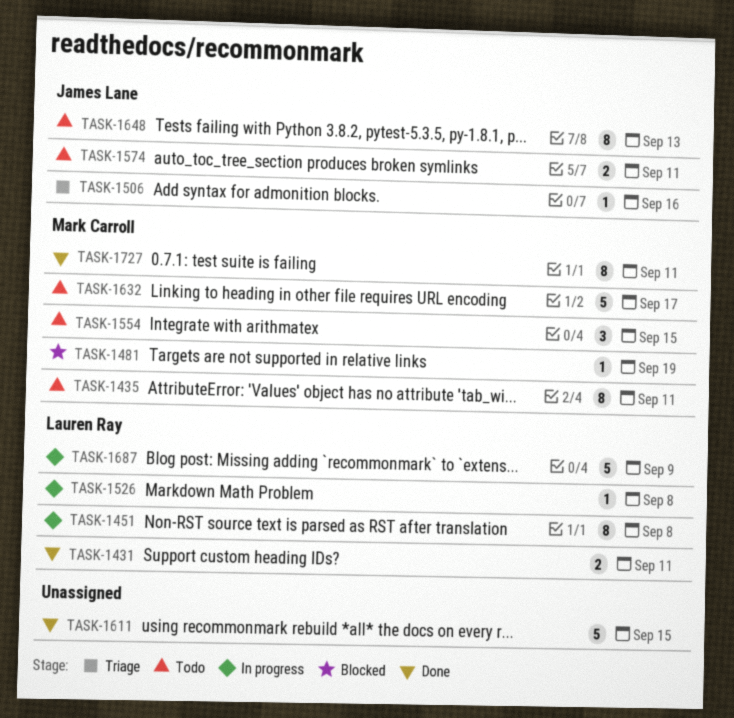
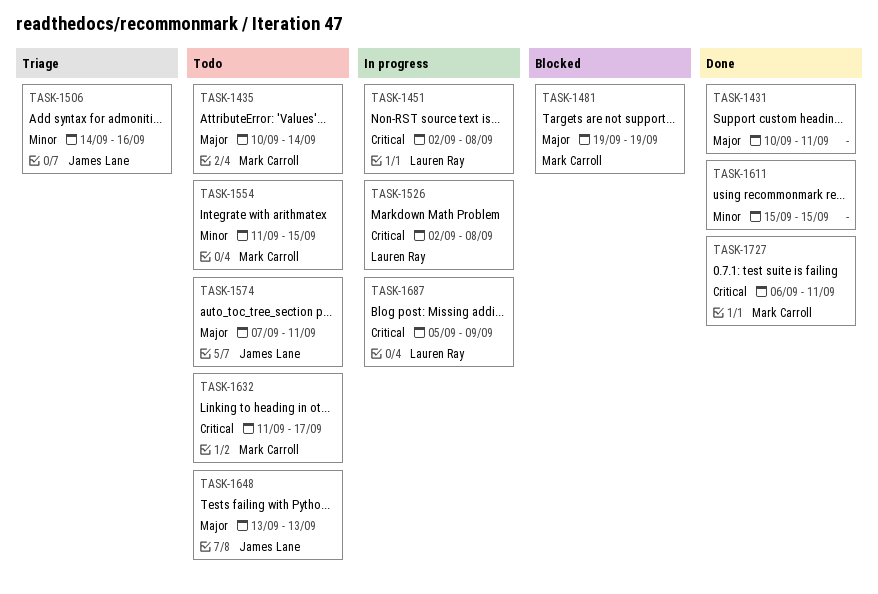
TASK-1431, owner: Lauren Ray -> none
TASK-1435, due: Sep 11 -> Sep 14

